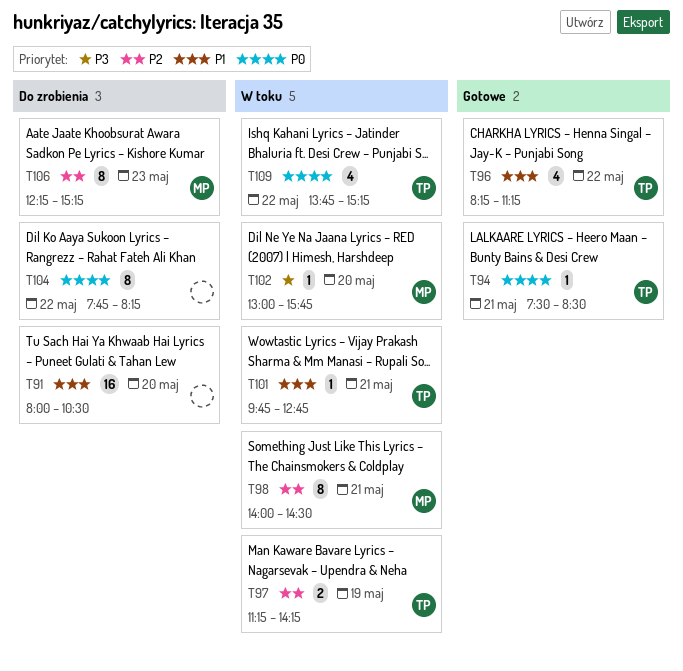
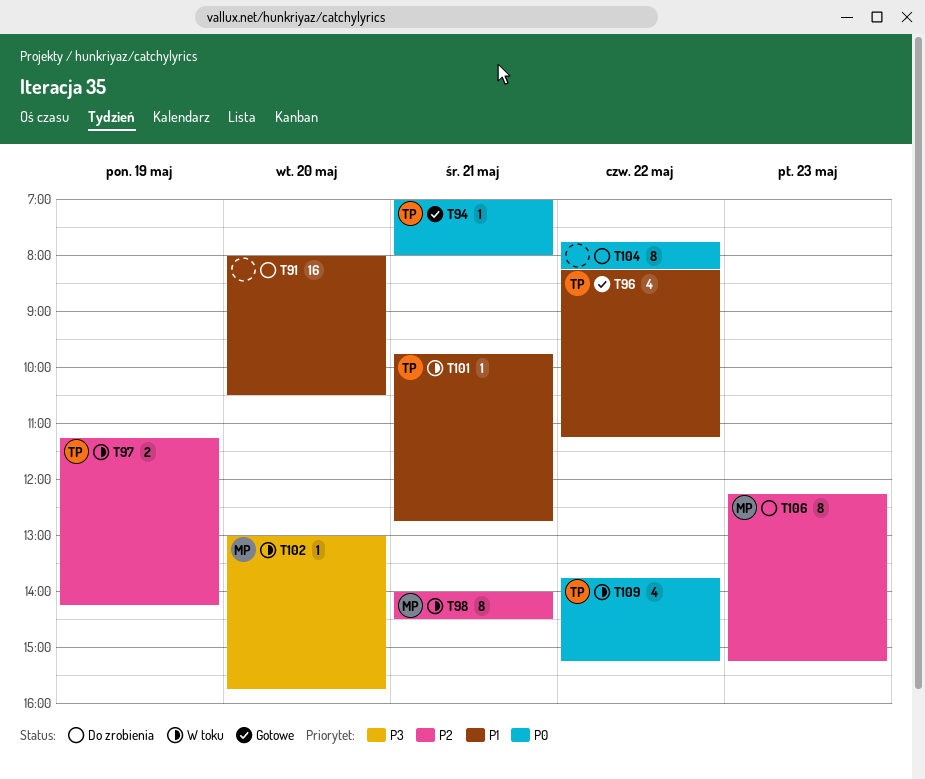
T94, begins: 07:30 -> 07:00
T94, ends: 08:30 -> 08:00

